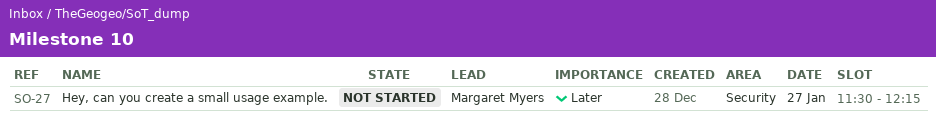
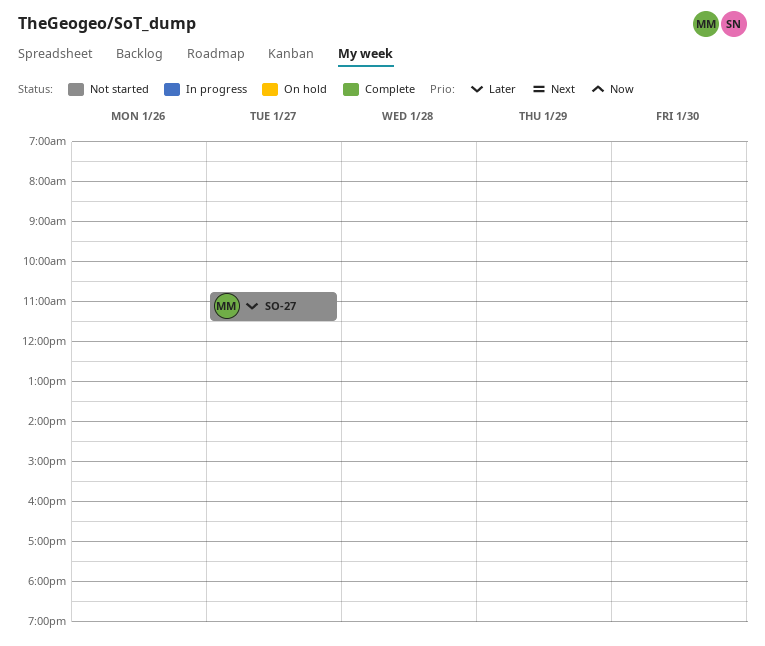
SO-27, begins: 11:30 -> 10:45
SO-27, ends: 12:15 -> 11:30

